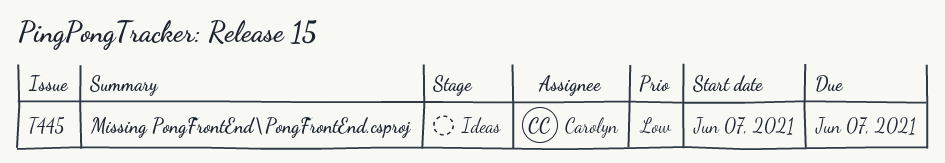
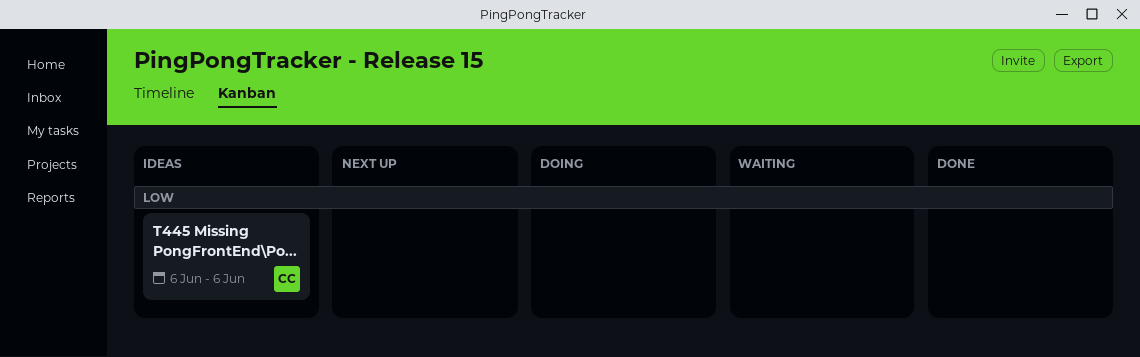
T445, start: Jun 7 -> Jun 6
T445, due: Jun 7 -> Jun 6

